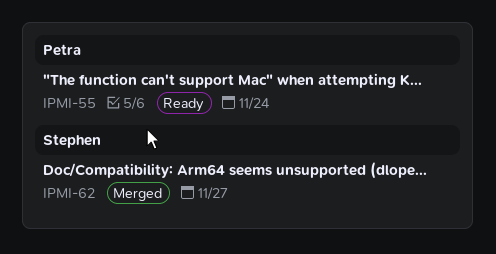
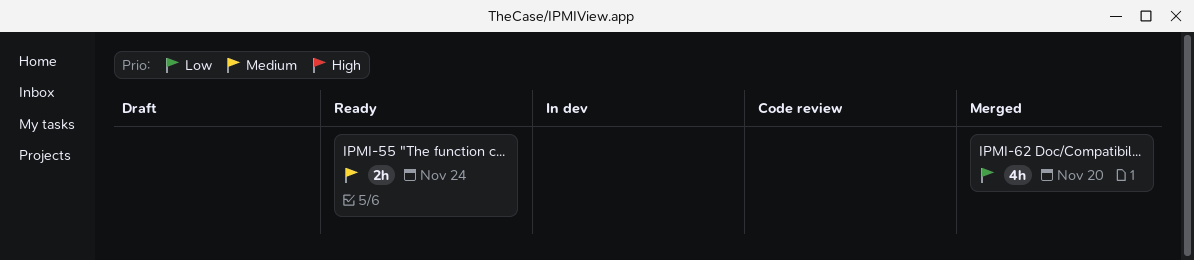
IPMI-62, due: Nov 27 -> Nov 20

